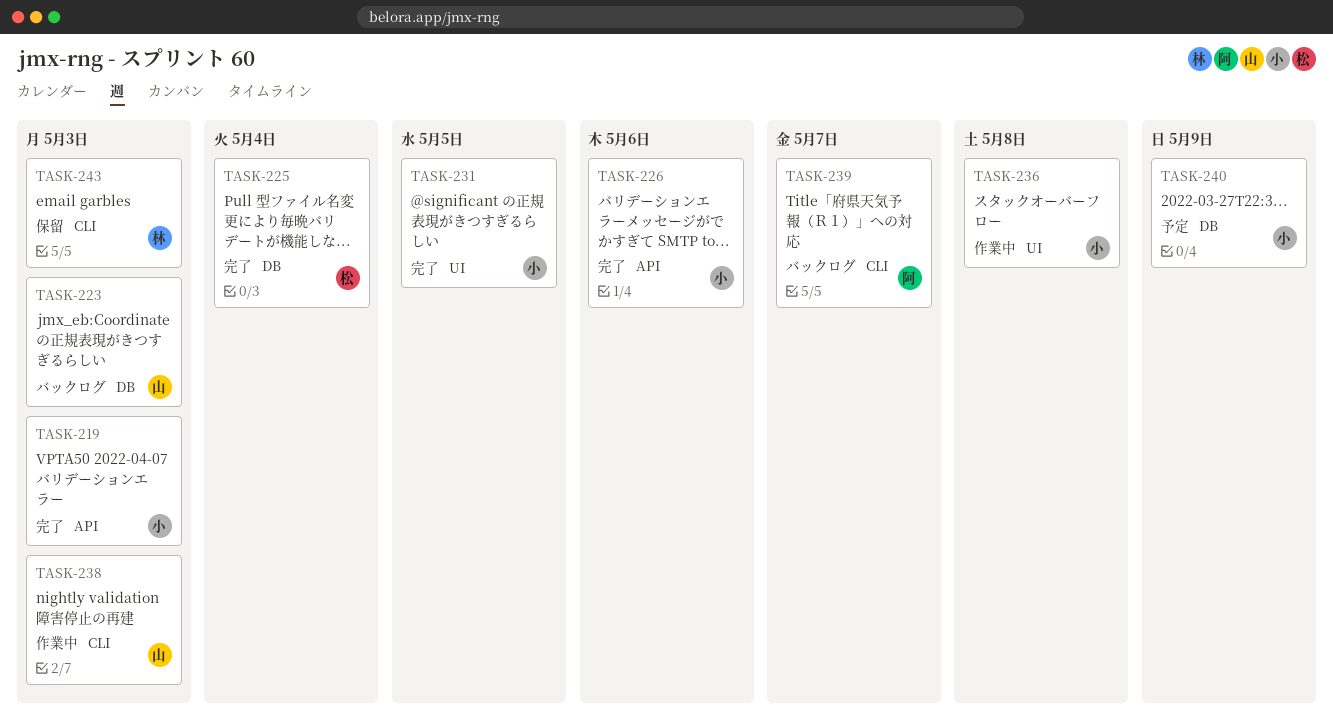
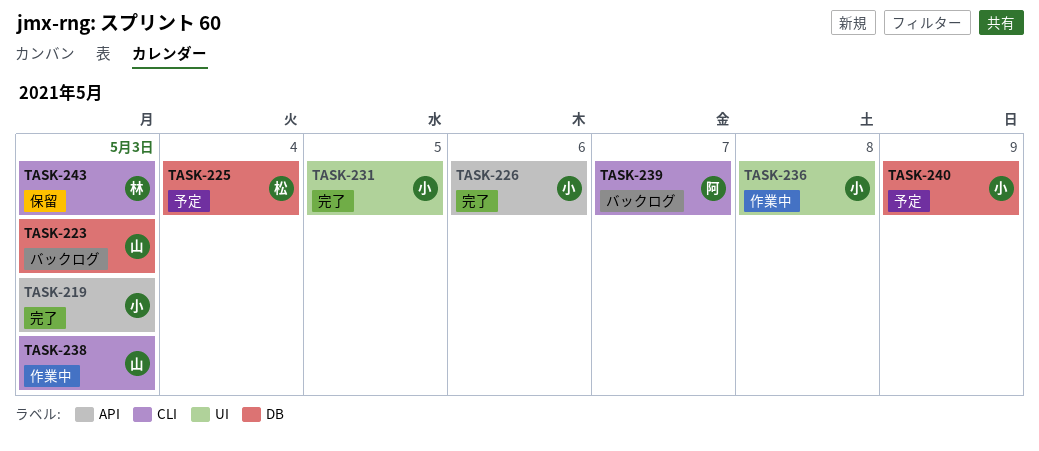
TASK-225, status: 完了 -> 予定

